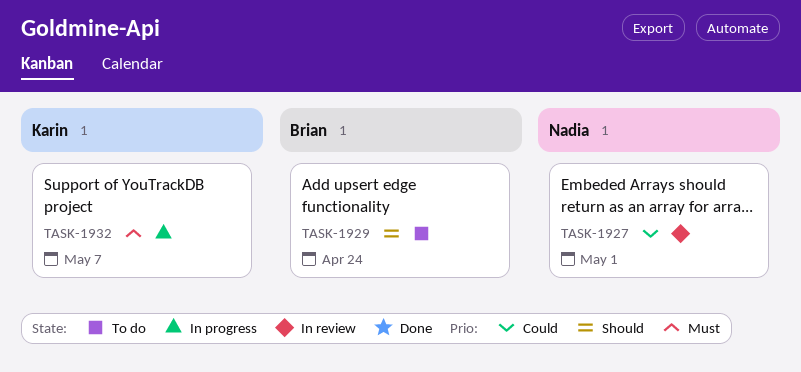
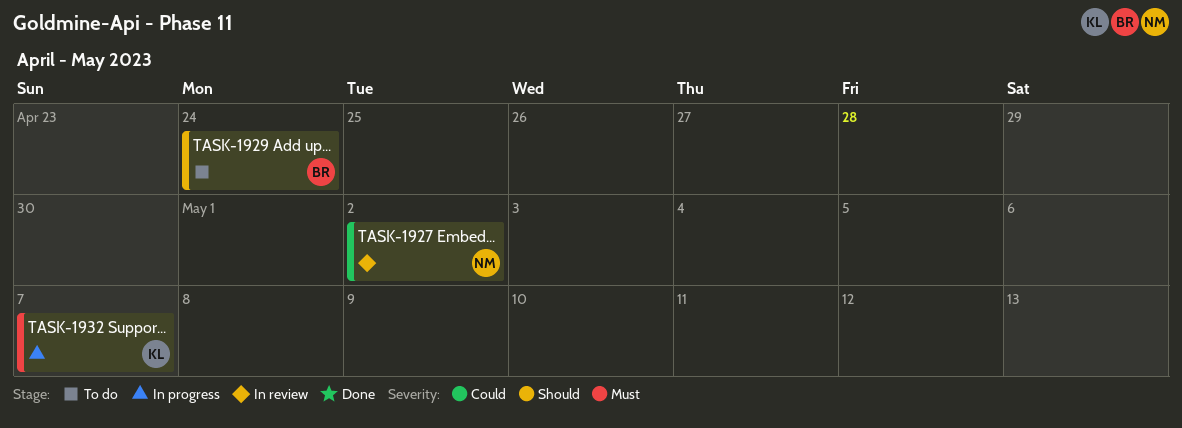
TASK-1927, due: May 1 -> May 2

